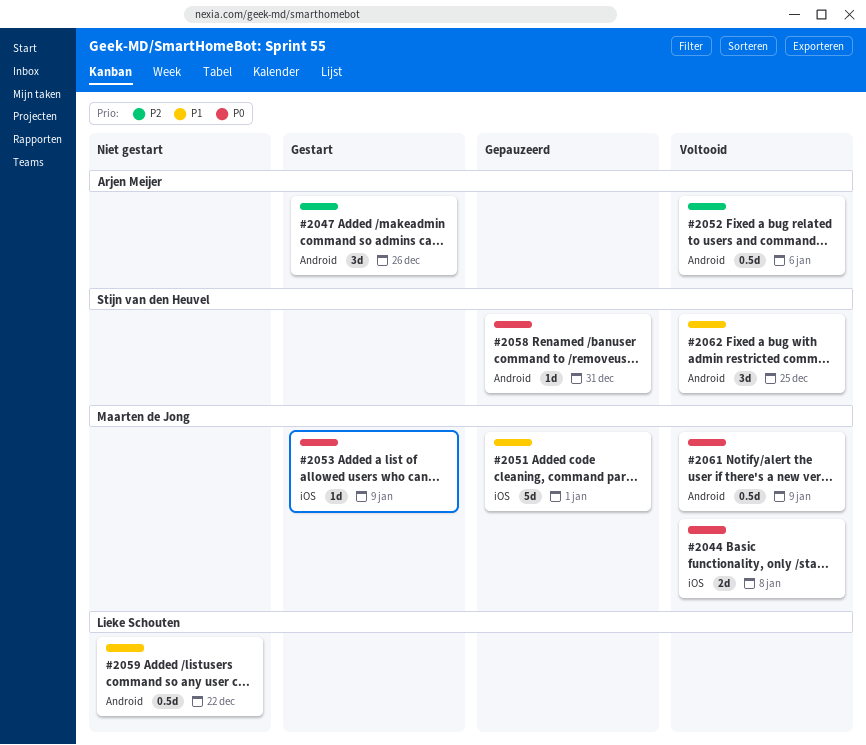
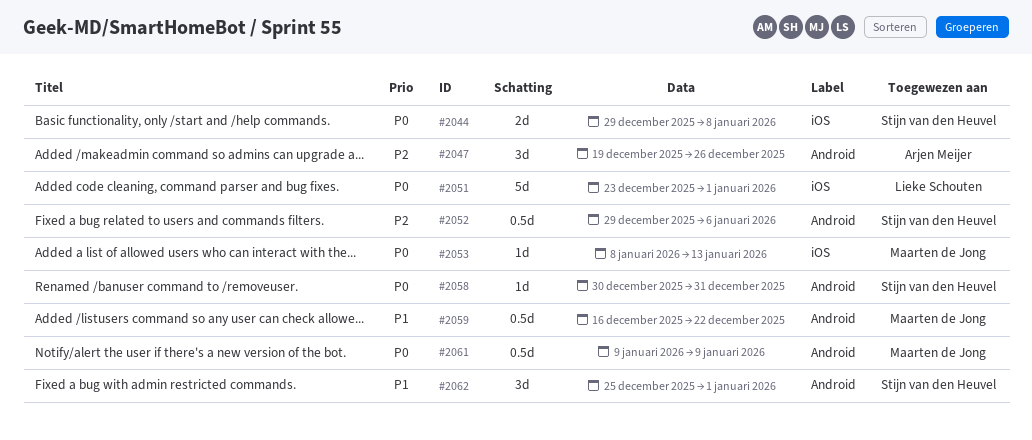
#2044, owner: Maarten de Jong -> Stijn van den Heuvel
#2051, owner: Maarten de Jong -> Lieke Schouten
#2051, priority: P1 -> P0
#2052, owner: Arjen Meijer -> Stijn van den Heuvel
#2053, due: Jan 9 -> Jan 13
#2059, owner: Lieke Schouten -> Maarten de Jong
#2062, due: Dec 25 -> Jan 1

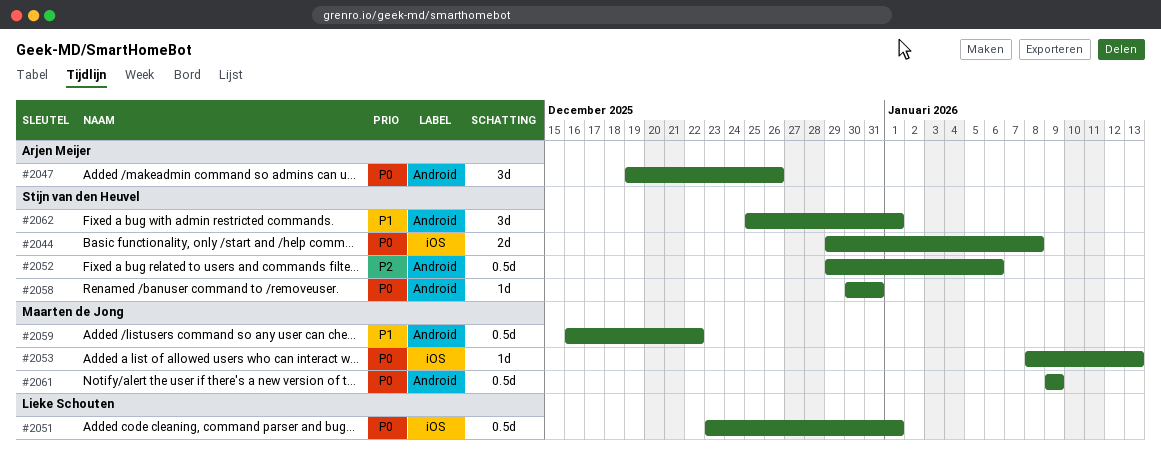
#2047, priority: P2 -> P0
#2051, estimate: 5d -> 0.5d

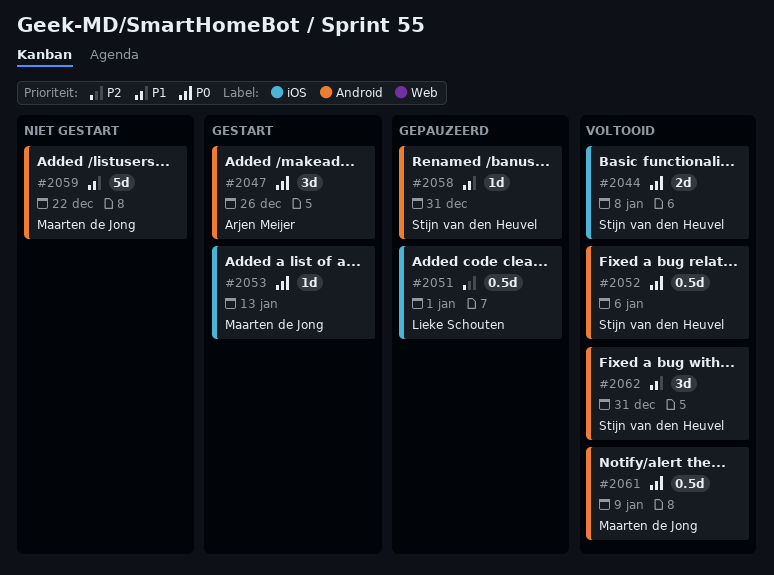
#2051, priority: P0 -> P2
#2052, priority: P2 -> P0
#2058, priority: P0 -> P1
#2059, estimate: 0.5d -> 5d
#2062, due: Jan 1 -> Dec 31

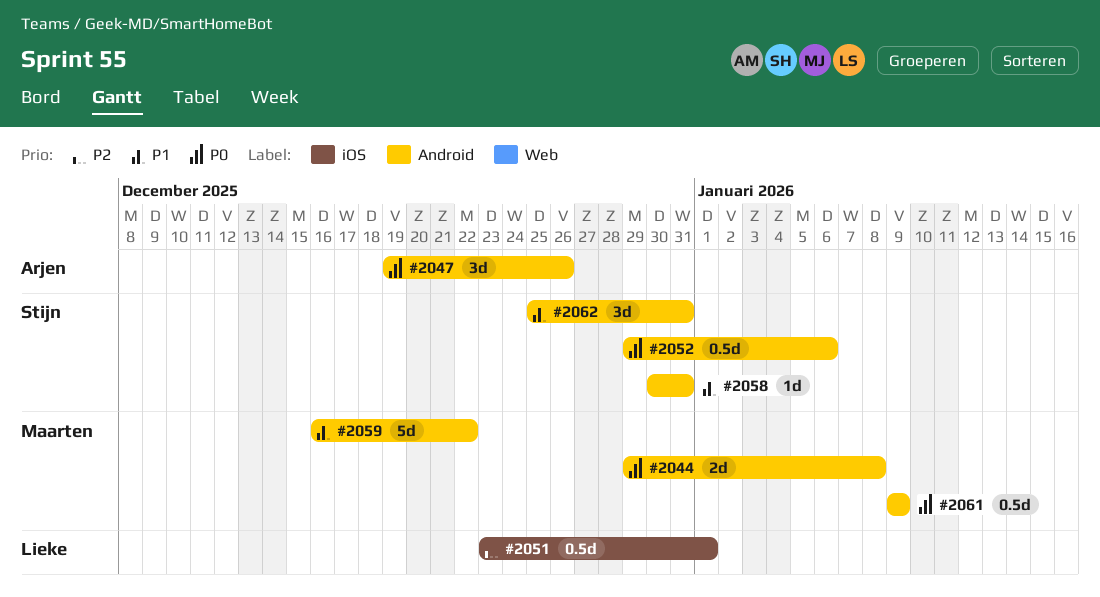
#2044, owner: Stijn van den Heuvel -> Maarten de Jong
#2044, label: iOS -> Android
#2053: present -> none

